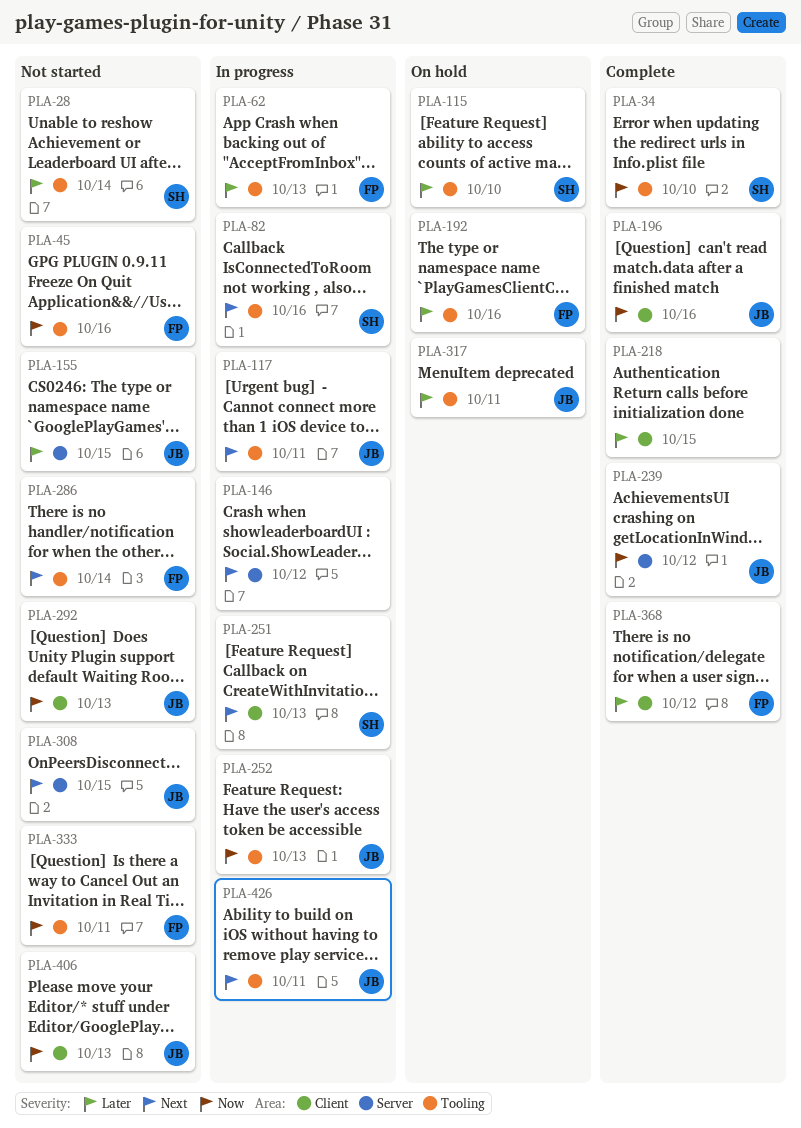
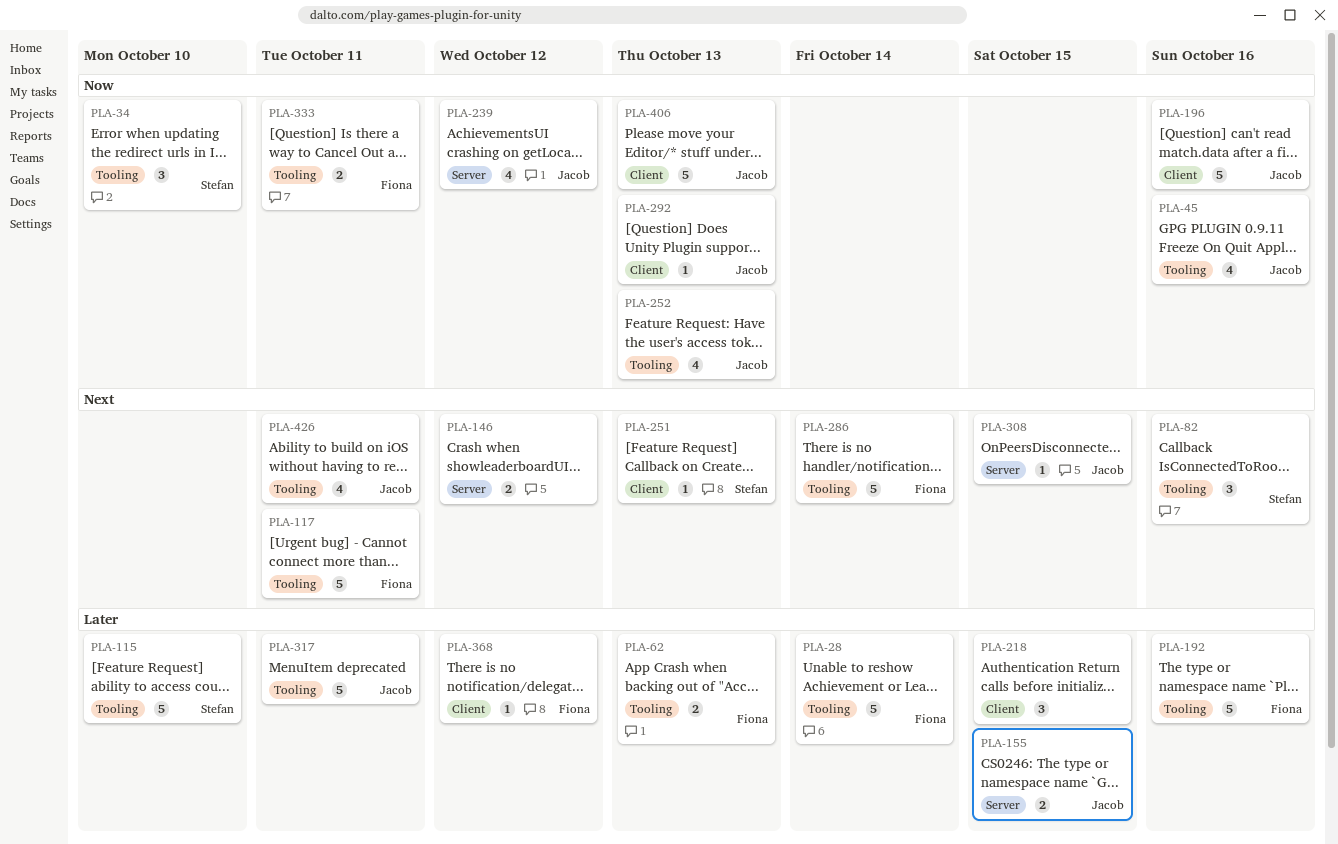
PLA-28, owner: Stefan -> Fiona
PLA-45, owner: Fiona -> Jacob
PLA-117, owner: Jacob -> Fiona

